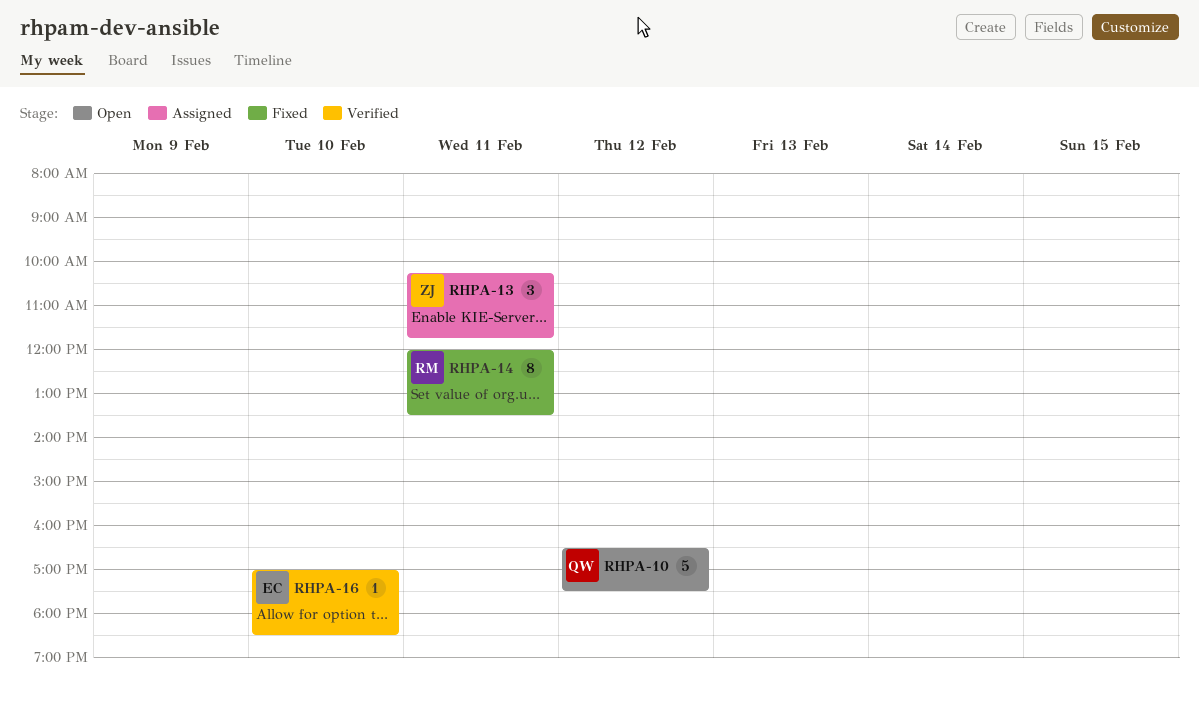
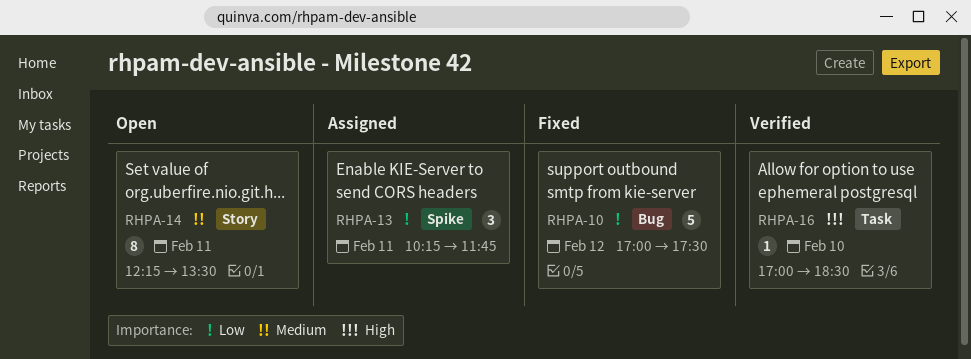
RHPA-10, status: Open -> Fixed
RHPA-10, begins: 16:30 -> 17:00
RHPA-14, status: Fixed -> Open
RHPA-14, begins: 12:00 -> 12:15

